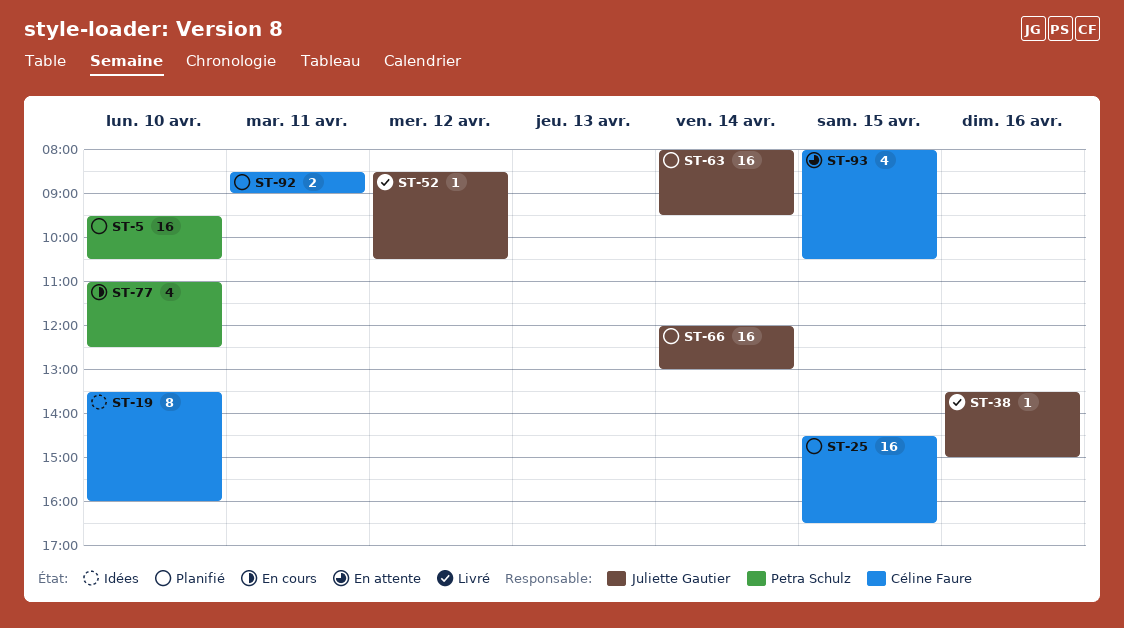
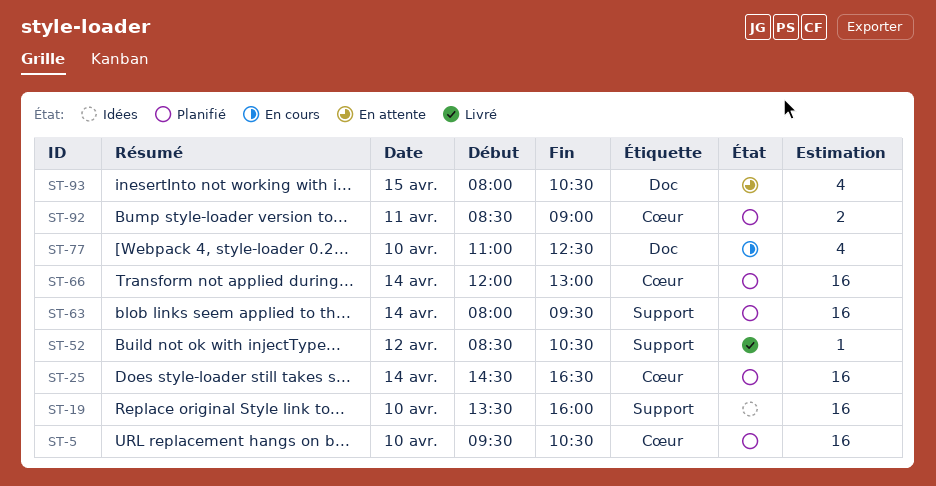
ST-19, estimate: 8 -> 16
ST-25, day: Apr 15 -> Apr 14
ST-38: present -> none

